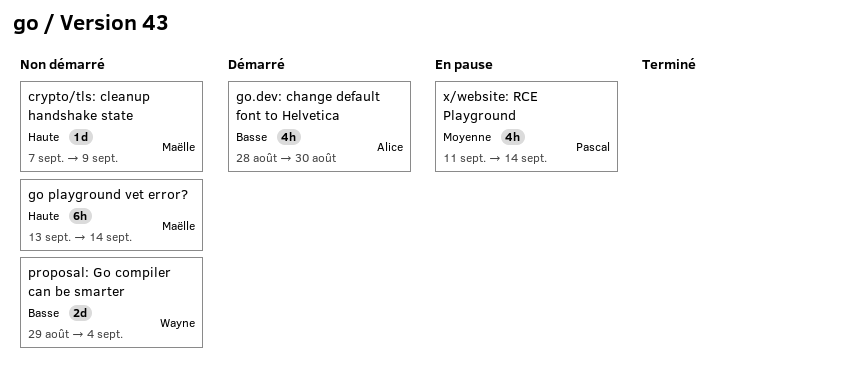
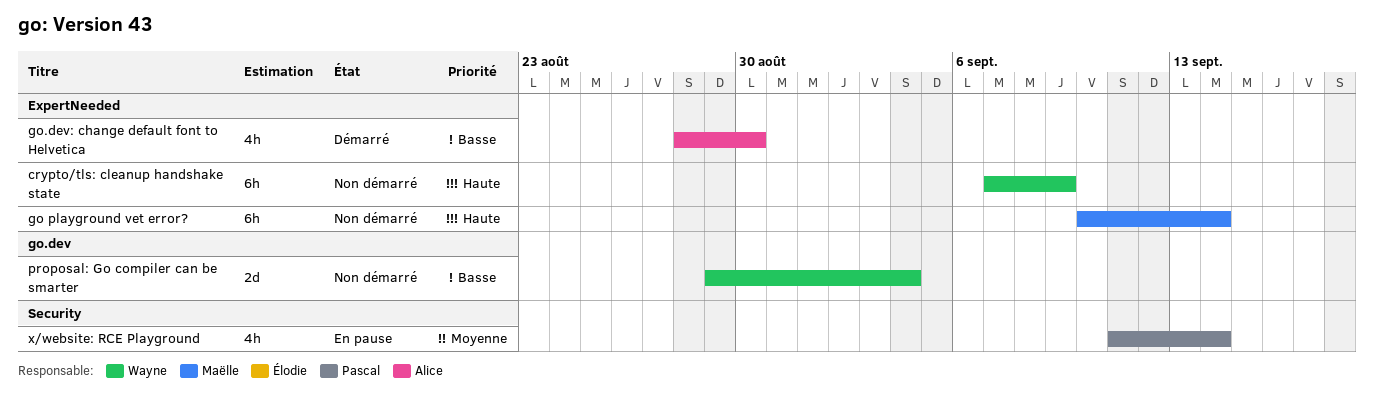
crypto/tls: cleanup handshake state, owner: Maëlle -> Wayne
crypto/tls: cleanup handshake state, estimate: 1d -> 6h
go playground vet error?, start: Sep 13 -> Sep 10

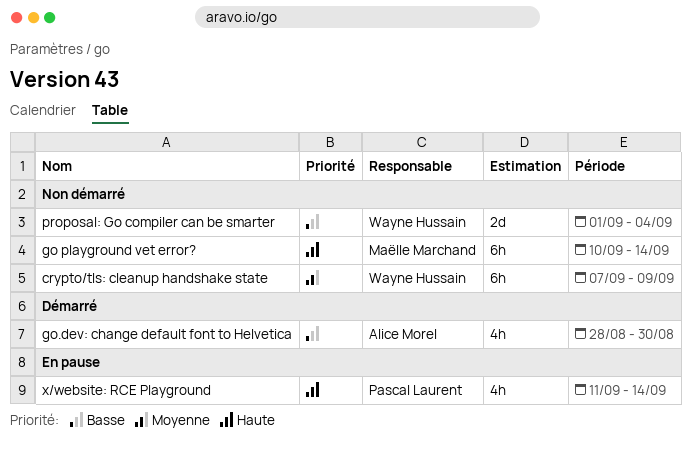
crypto/tls: cleanup handshake state, priority: Haute -> Moyenne
proposal: Go compiler can be smarter, start: Aug 29 -> Sep 1
x/website: RCE Playground, priority: Moyenne -> Haute

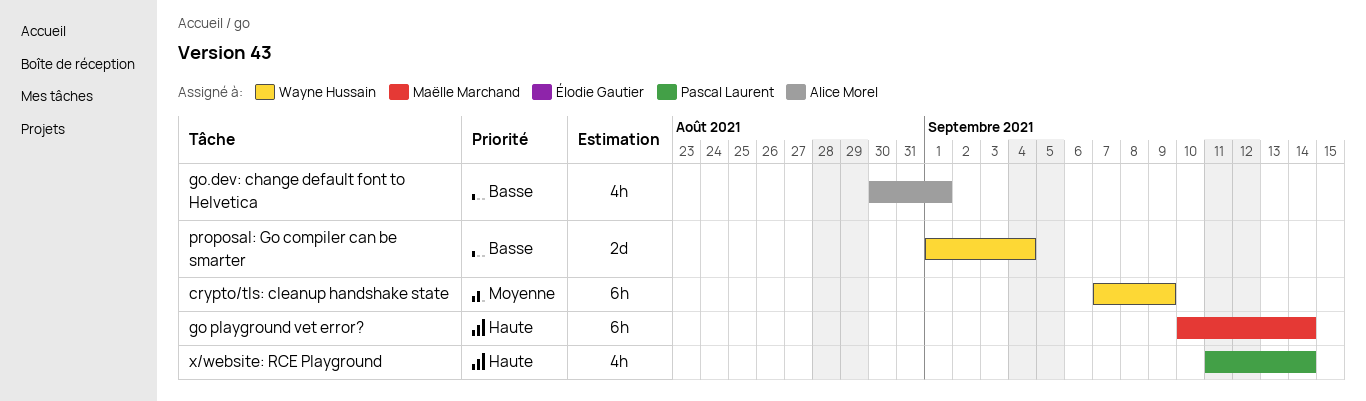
go.dev: change default font to Helvetica, start: Aug 28 -> Aug 30
go.dev: change default font to Helvetica, due: Aug 30 -> Sep 1

